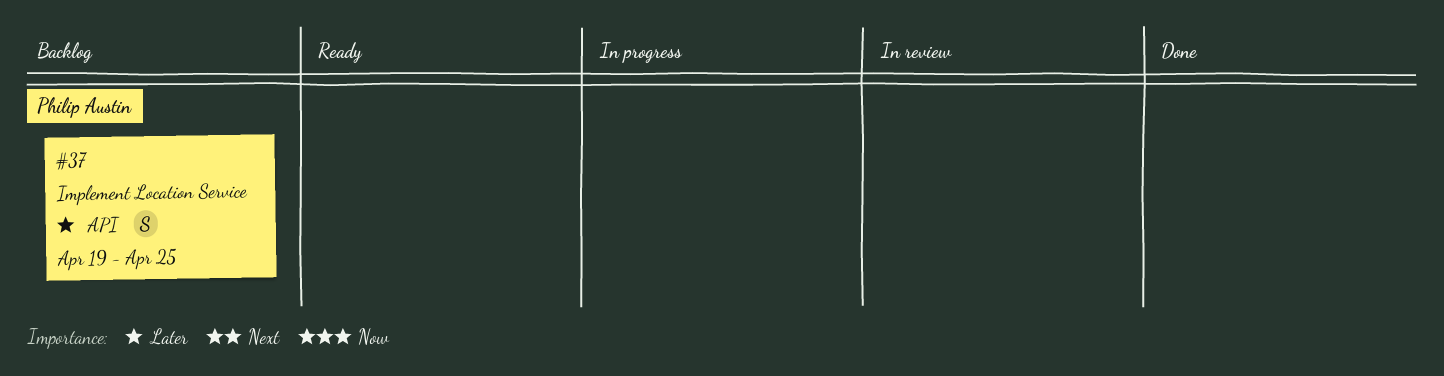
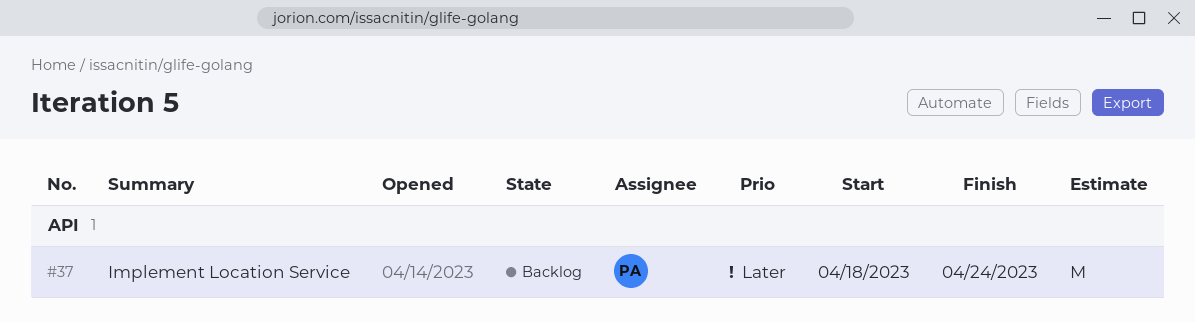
#37, estimate: S -> M
#37, start: Apr 19 -> Apr 18
#37, due: Apr 25 -> Apr 24

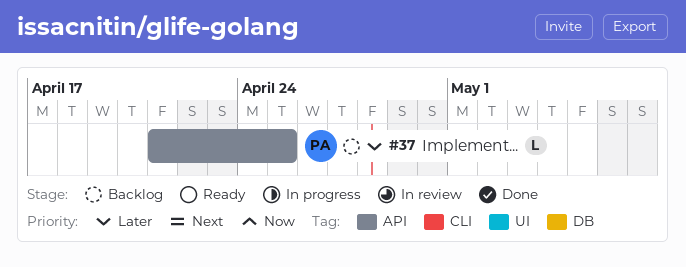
#37, estimate: M -> L
#37, start: Apr 18 -> Apr 21
#37, due: Apr 24 -> Apr 25

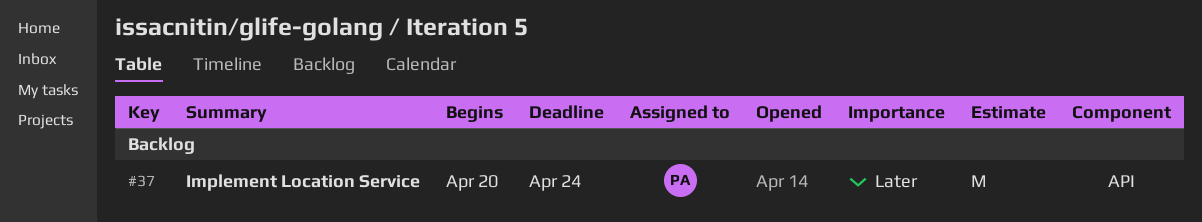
#37, estimate: L -> M
#37, start: Apr 21 -> Apr 20
#37, due: Apr 25 -> Apr 24

